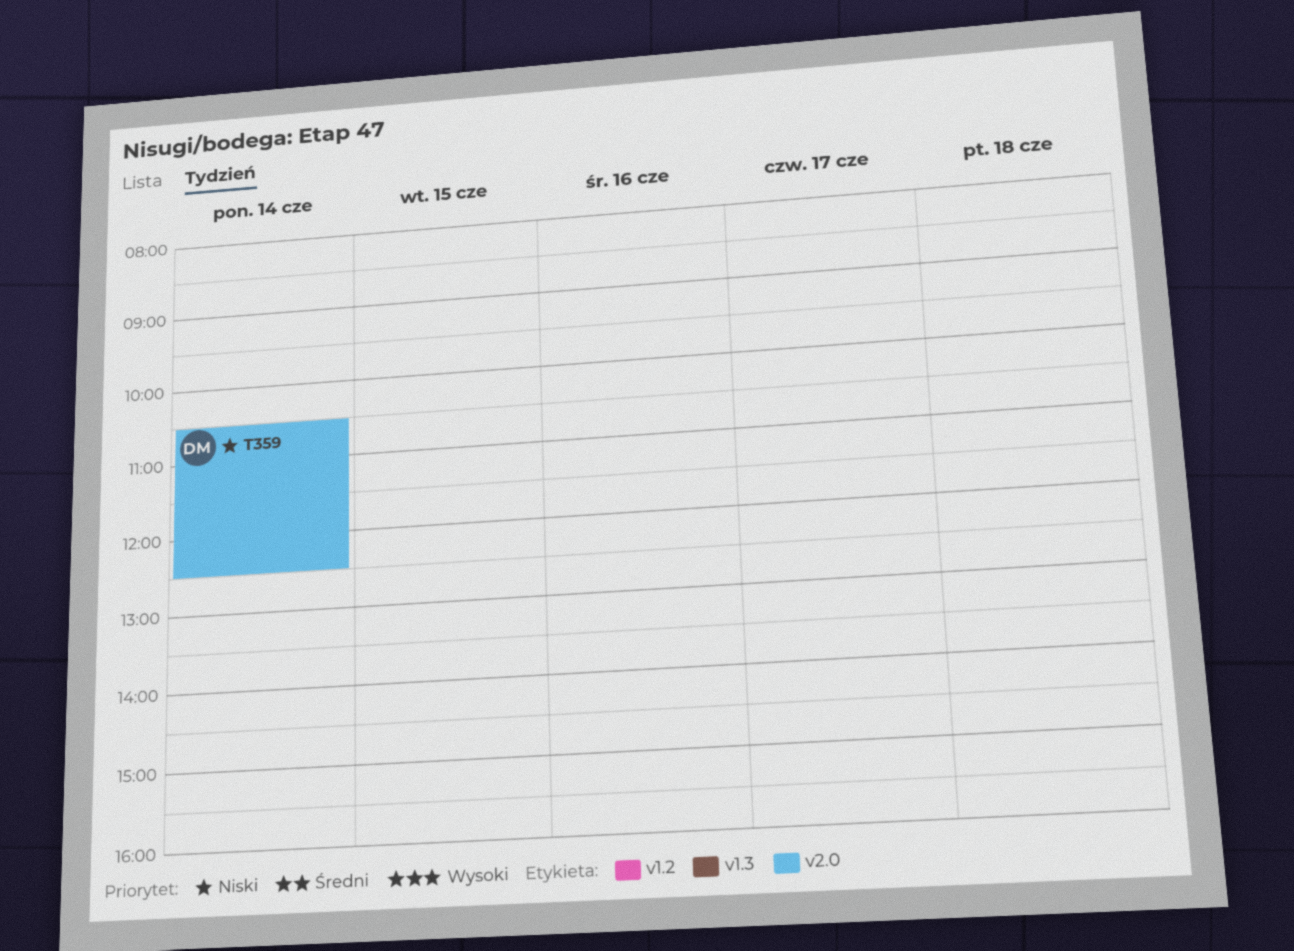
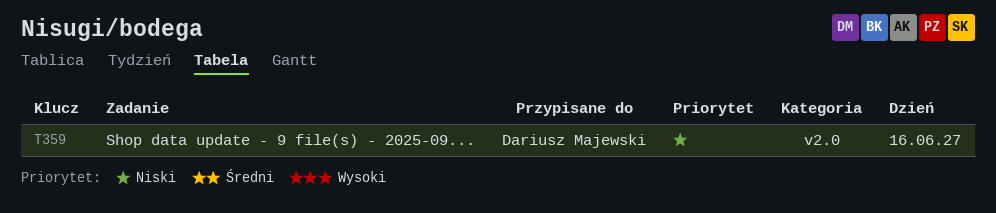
T359, day: Jun 14 -> Jun 16

